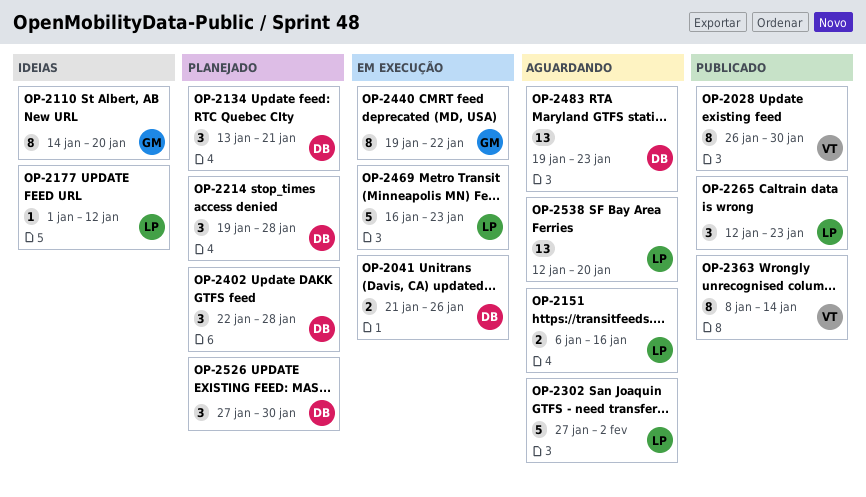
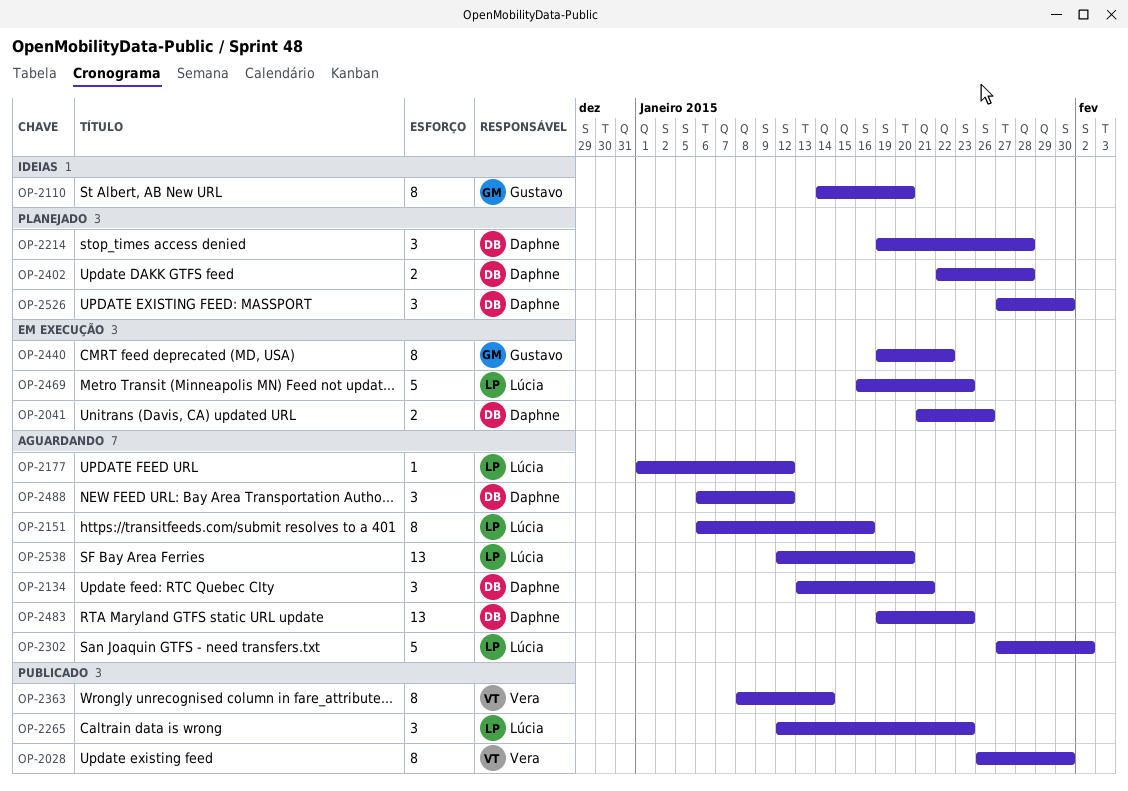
OP-2134, status: Planejado -> Aguardando
OP-2151, estimate: 2 -> 8
OP-2177, status: Ideias -> Aguardando
OP-2402, estimate: 3 -> 2
OP-2488: none -> present

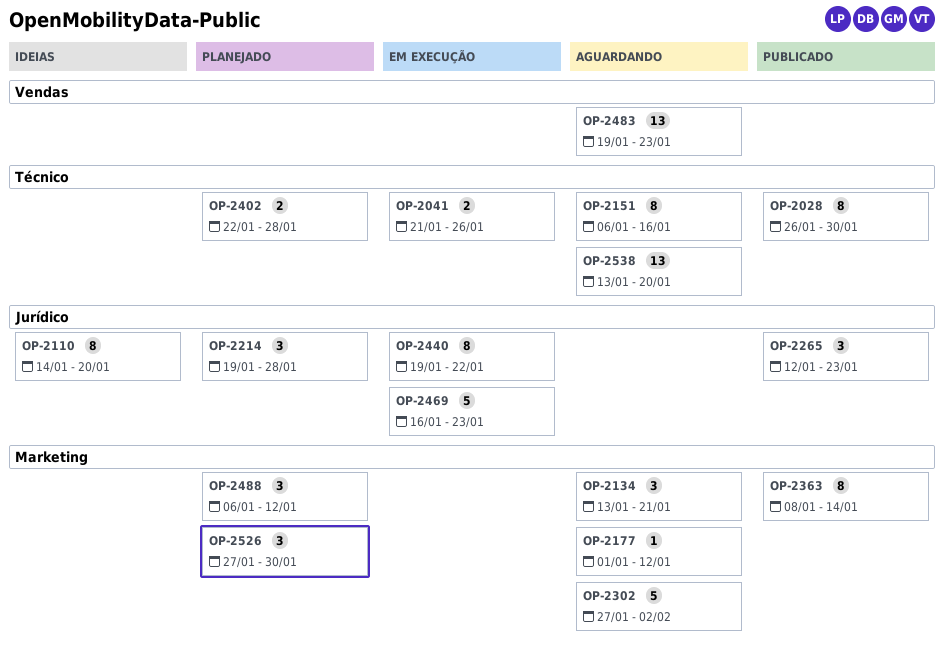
OP-2488, status: Aguardando -> Planejado
OP-2538, start: Jan 12 -> Jan 13

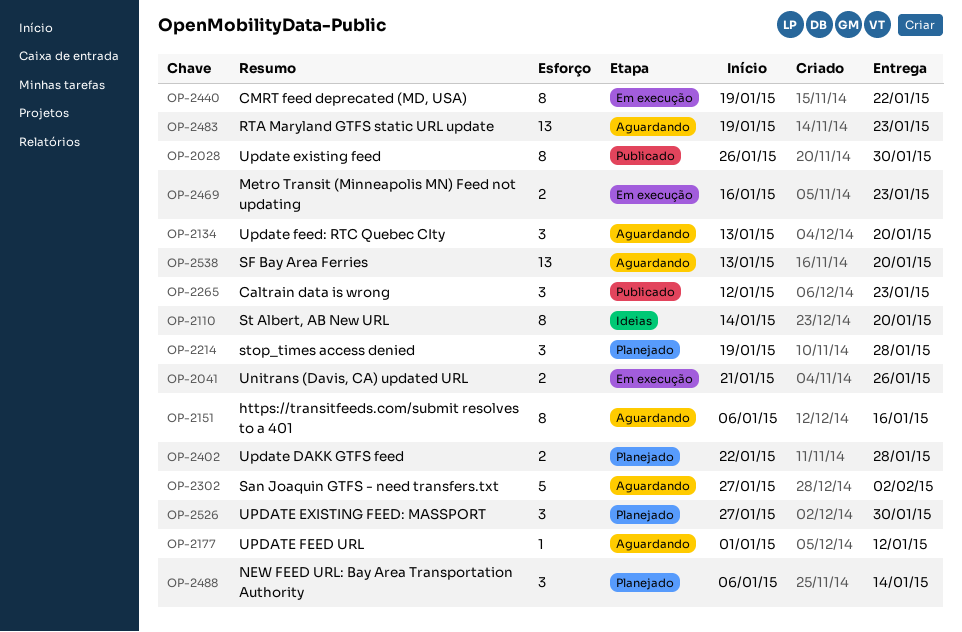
OP-2134, due: Jan 21 -> Jan 20
OP-2363: present -> none
OP-2469, estimate: 5 -> 2
OP-2488, due: Jan 12 -> Jan 14

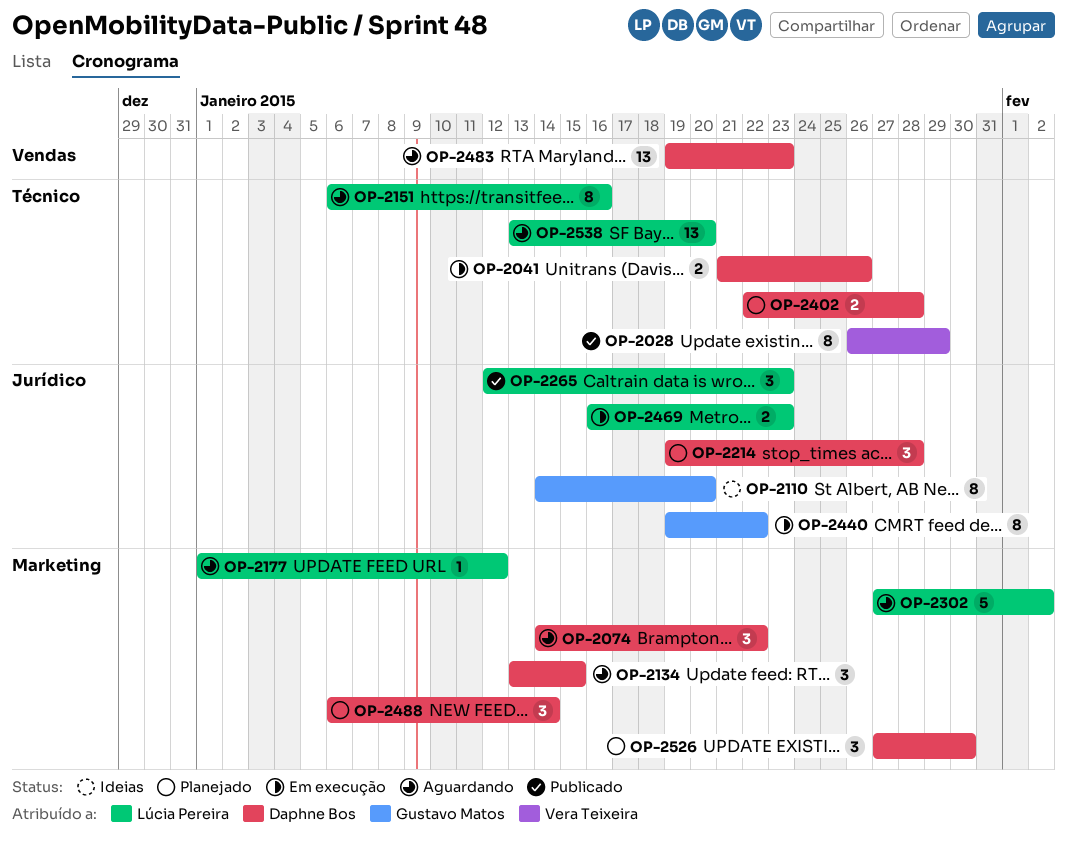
OP-2028, due: Jan 30 -> Jan 29
OP-2074: none -> present
OP-2134, due: Jan 20 -> Jan 15

